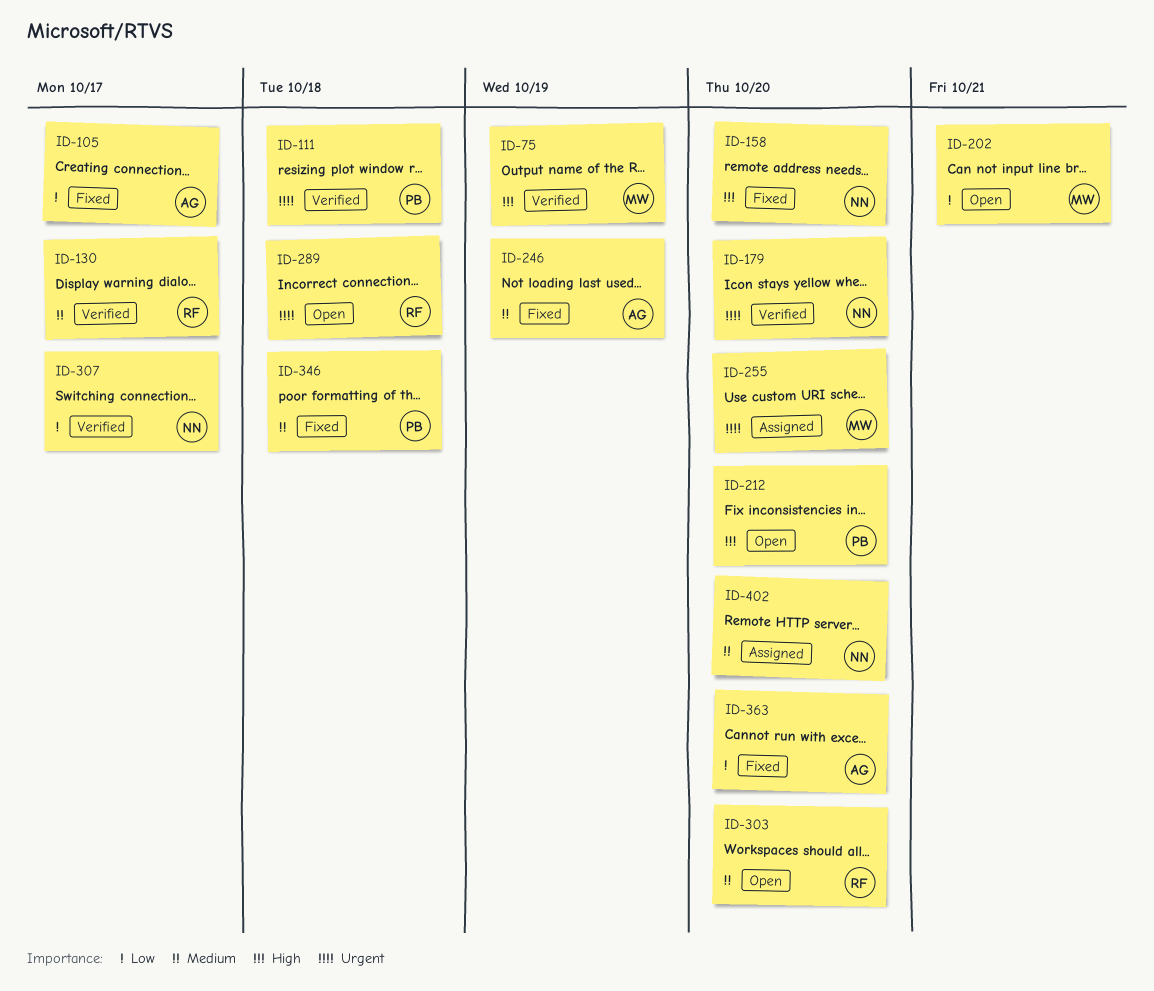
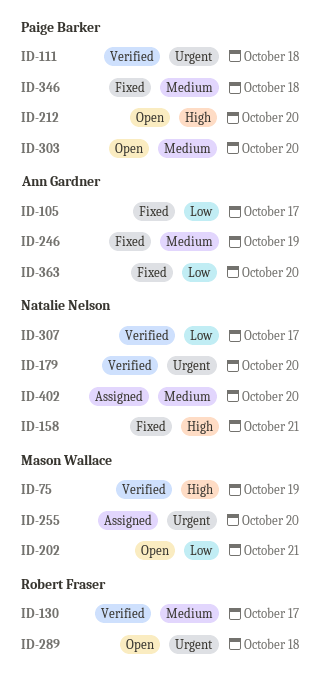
ID-158, due: Oct 20 -> Oct 21
ID-303, owner: Robert Fraser -> Paige Barker

